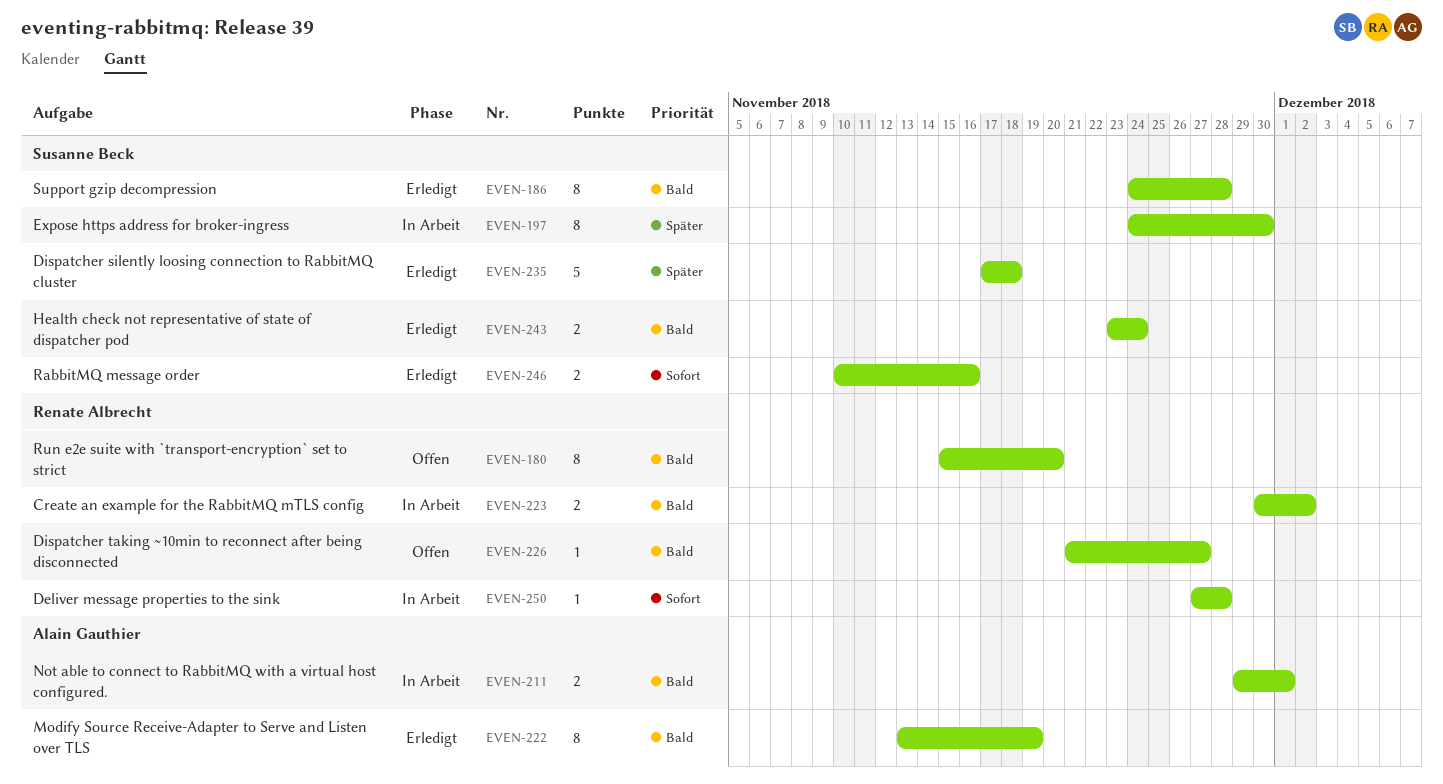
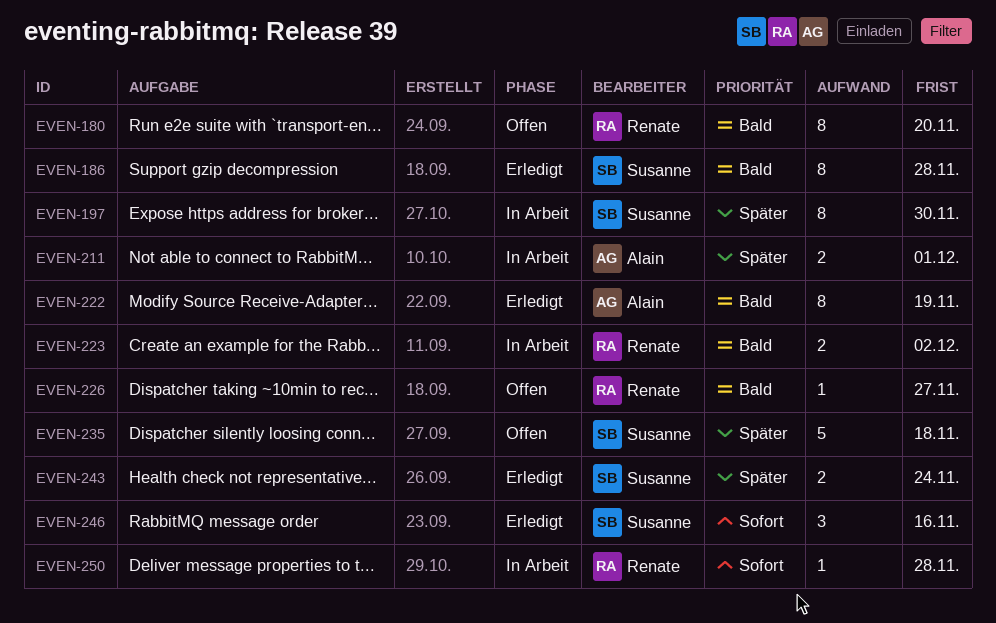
EVEN-211, priority: Bald -> Später
EVEN-235, status: Erledigt -> Offen
EVEN-243, priority: Bald -> Später
EVEN-246, estimate: 2 -> 3

